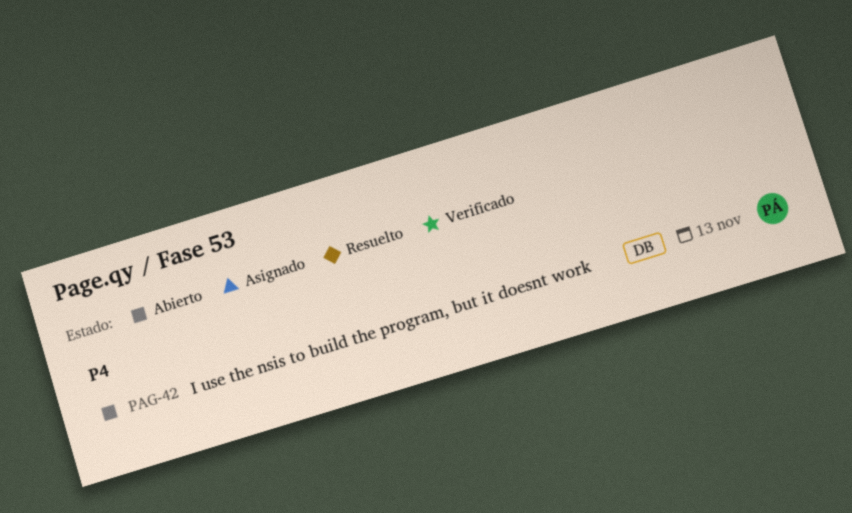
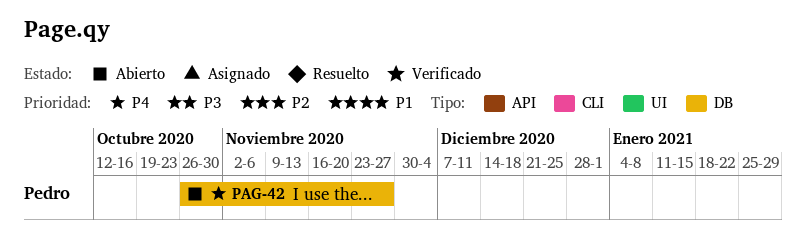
PAG-42, due: Nov 13 -> Nov 27

